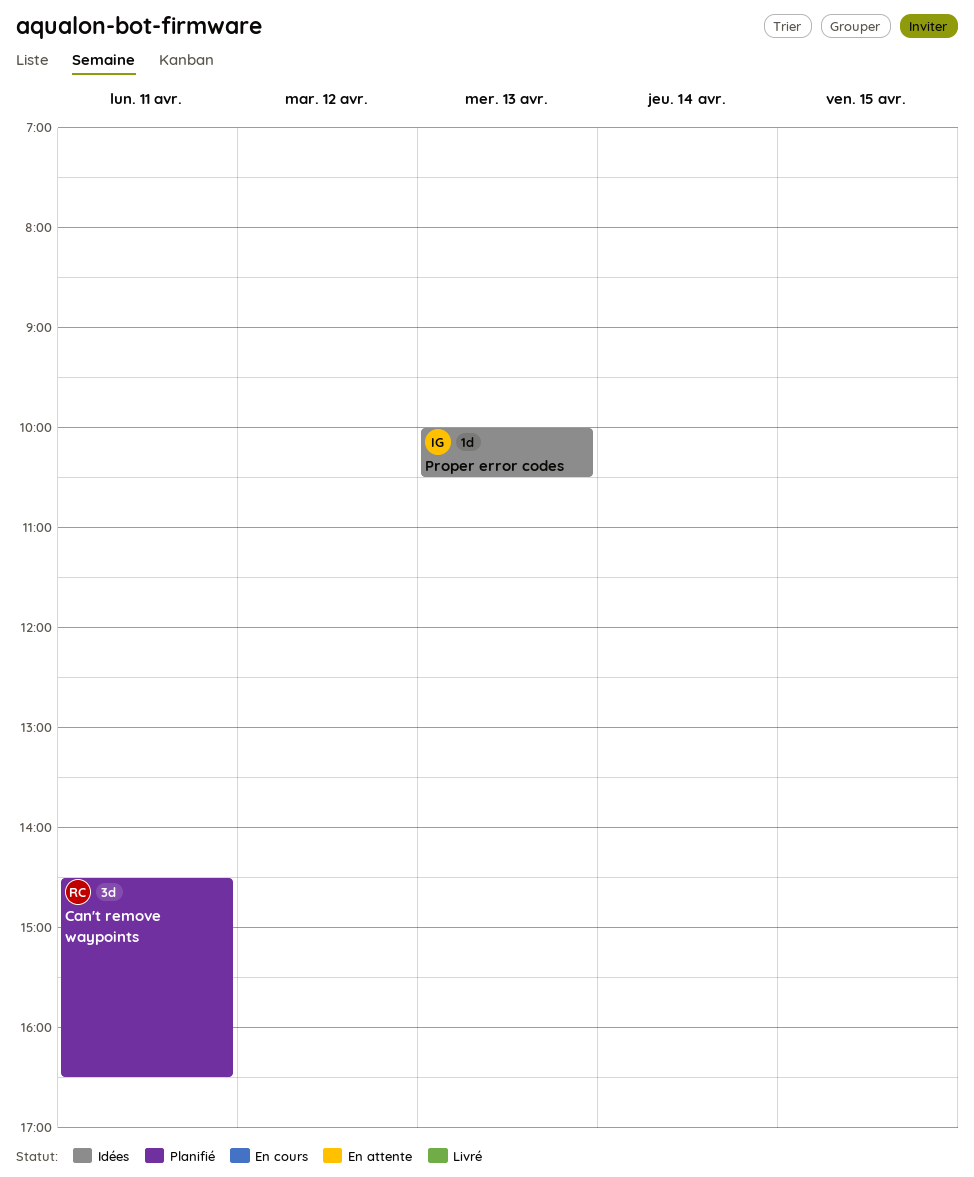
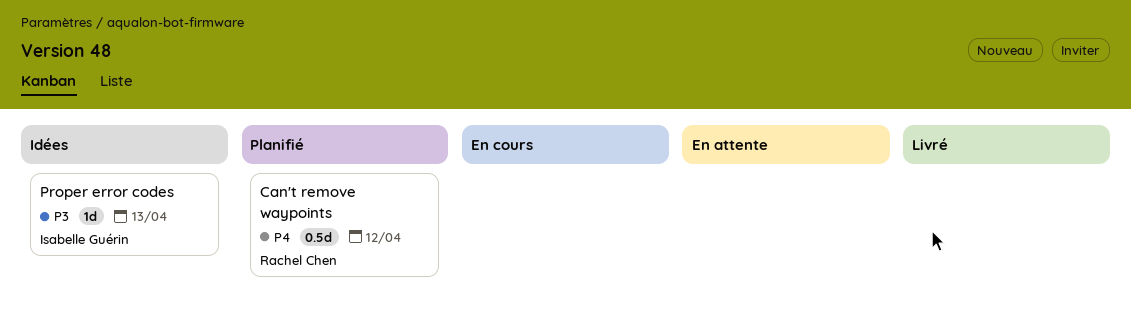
Can't remove waypoints, estimate: 3d -> 0.5d
Can't remove waypoints, day: Apr 11 -> Apr 12

